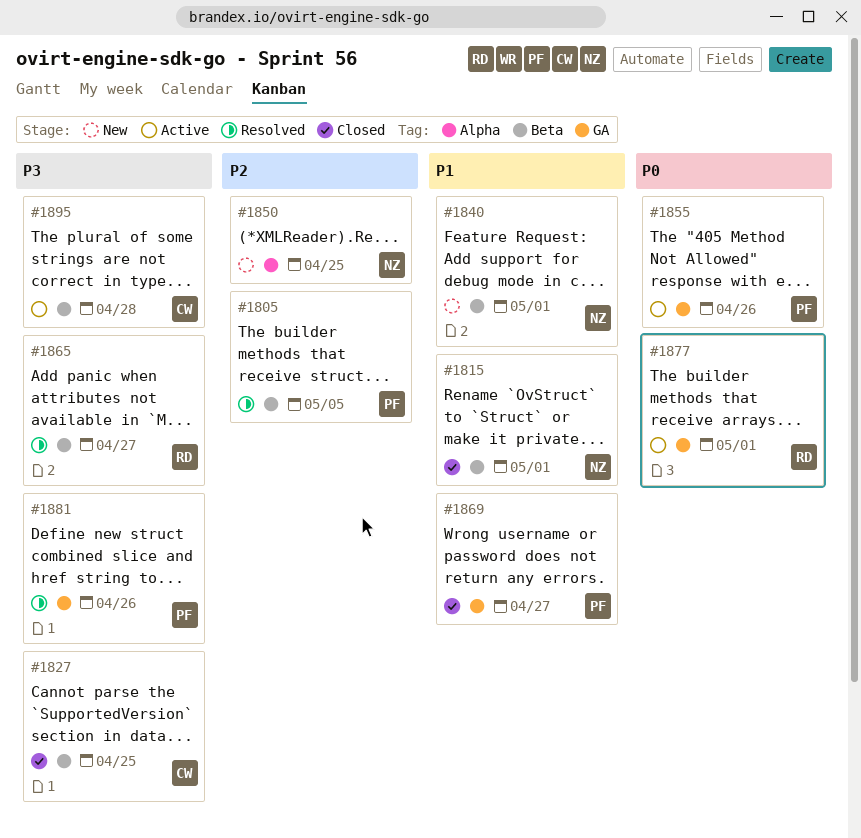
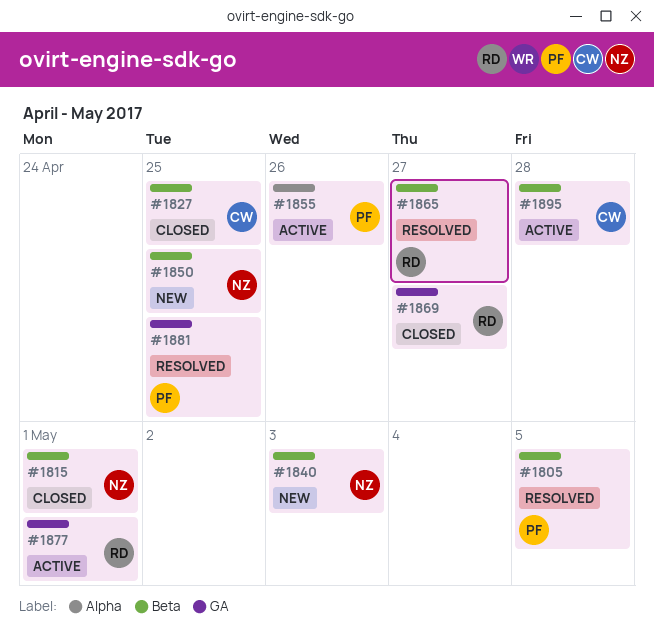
#1840, due: May 1 -> May 3
#1850, label: Alpha -> Beta
#1855, label: GA -> Alpha
#1869, owner: PF -> RD
#1881, due: Apr 26 -> Apr 25

